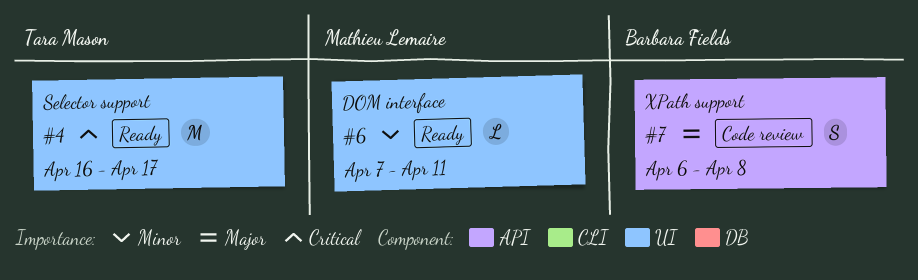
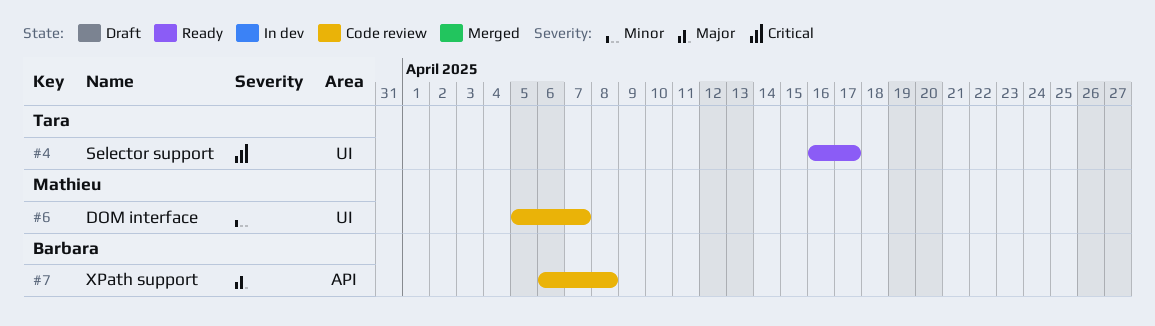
#6, status: Ready -> Code review
#6, start: Apr 7 -> Apr 5
#6, due: Apr 11 -> Apr 7

